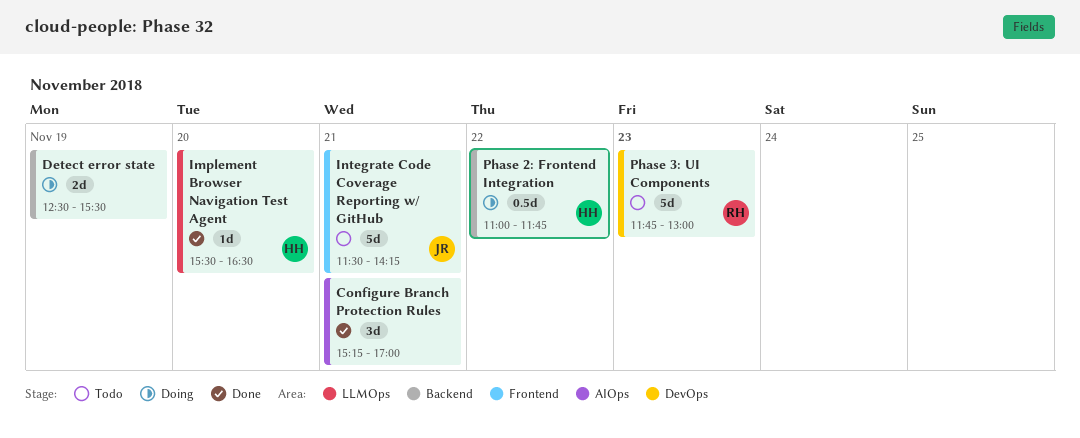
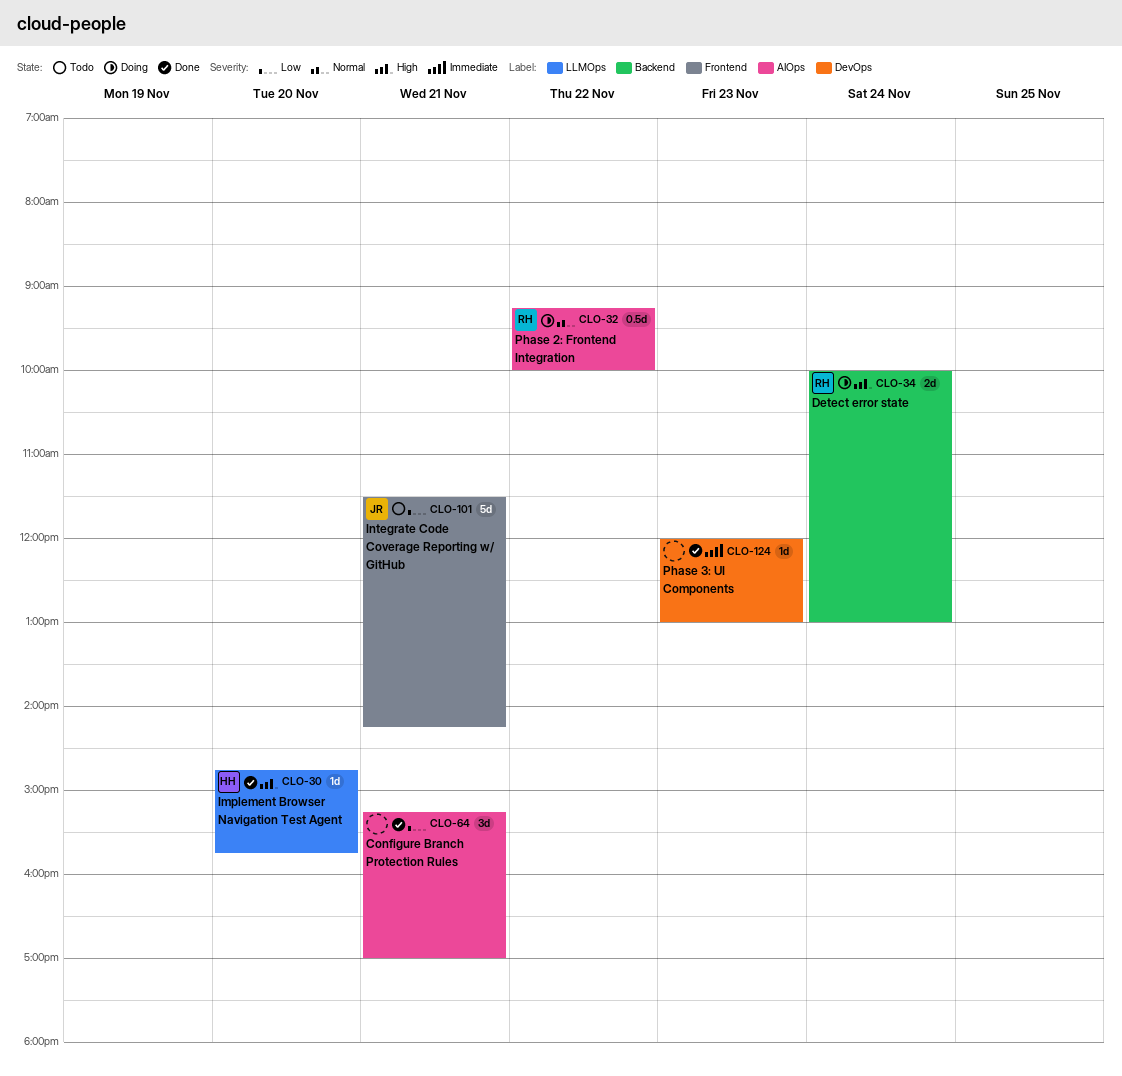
Detect error state, owner: none -> RH
Detect error state, day: Nov 19 -> Nov 24
Detect error state, begins: 12:30 -> 10:00
Detect error state, ends: 15:30 -> 13:00
Implement Browser Navigation Test Agent, begins: 15:30 -> 14:45
Implement Browser Navigation Test Agent, ends: 16:30 -> 15:45
Phase 2: Frontend Integration, owner: HH -> RH
Phase 2: Frontend Integration, label: Backend -> AIOps
Phase 2: Frontend Integration, begins: 11:00 -> 09:15
Phase 2: Frontend Integration, ends: 11:45 -> 10:00
Phase 3: UI Components, status: Todo -> Done
Phase 3: UI Components, owner: RH -> none
Phase 3: UI Components, estimate: 5d -> 1d
Phase 3: UI Components, begins: 11:45 -> 12:00

